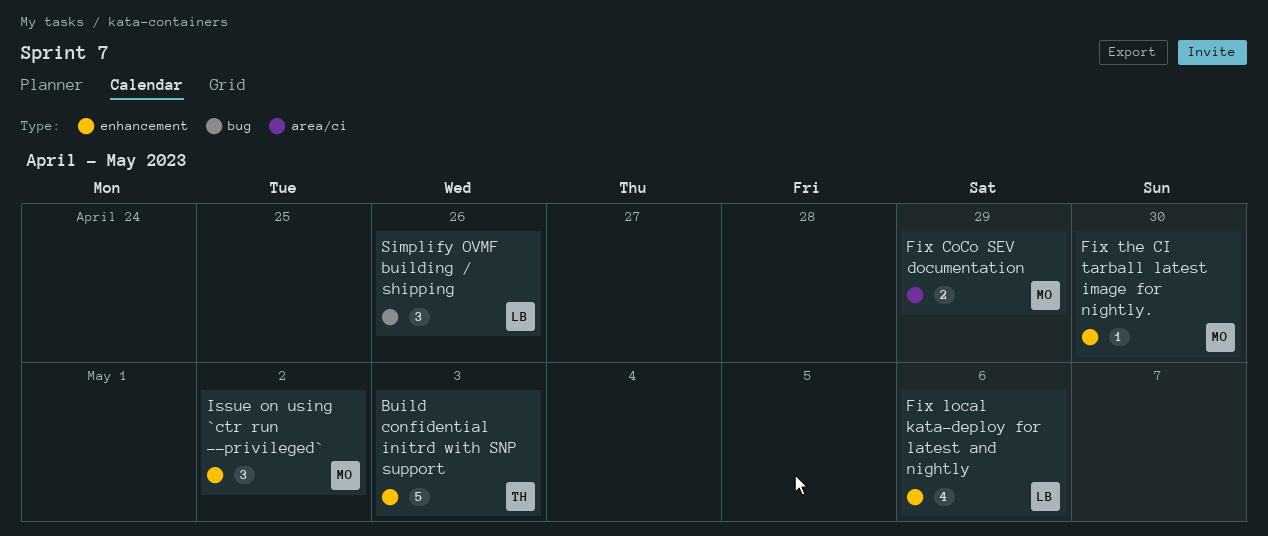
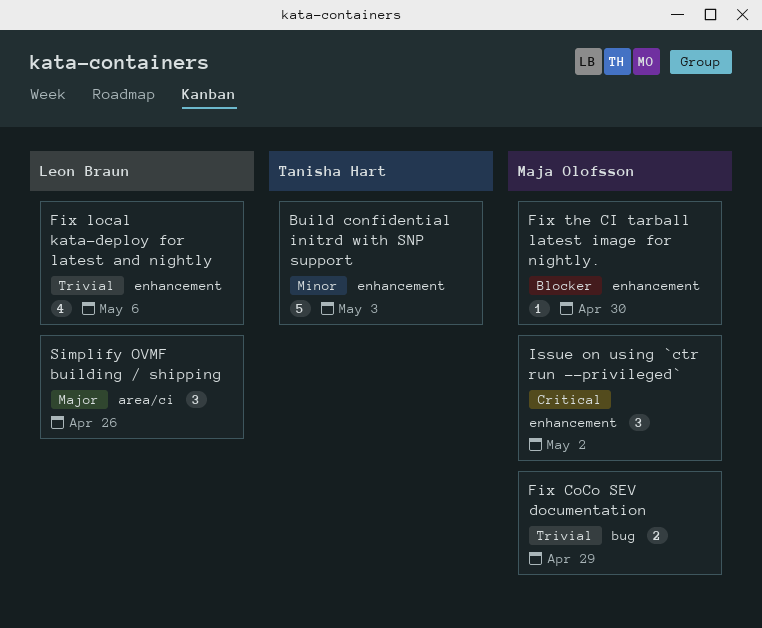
Fix CoCo SEV documentation, label: area/ci -> bug
Simplify OVMF building / shipping, label: bug -> area/ci

